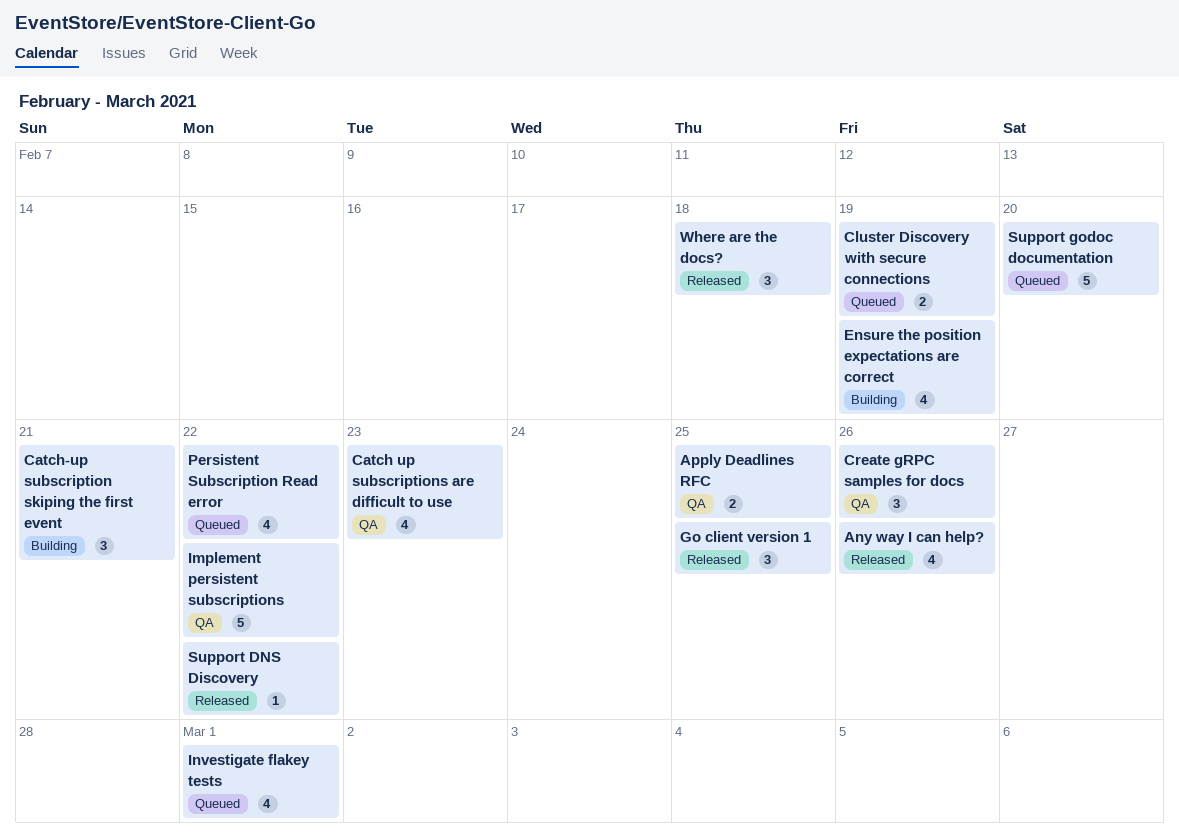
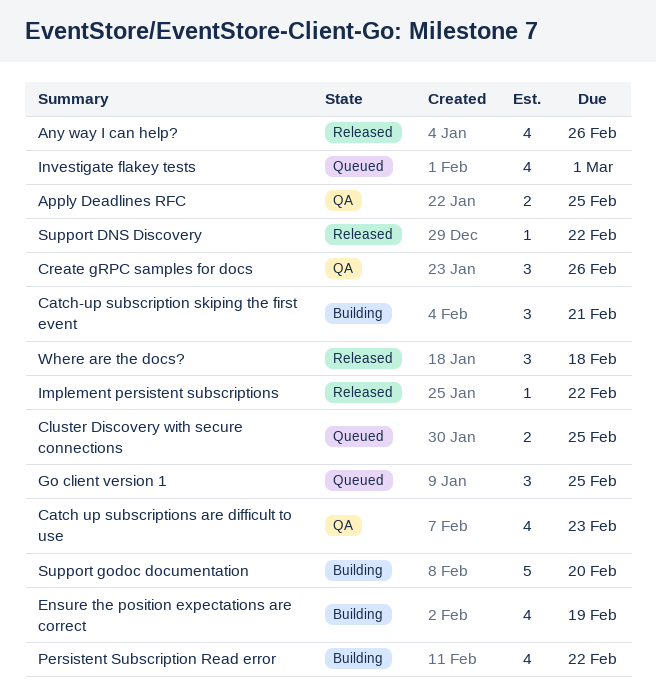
Cluster Discovery with secure connections, due: Feb 19 -> Feb 25
Go client version 1, status: Released -> Queued
Implement persistent subscriptions, status: QA -> Released
Implement persistent subscriptions, estimate: 5 -> 1
Persistent Subscription Read error, status: Queued -> Building
Support godoc documentation, status: Queued -> Building

